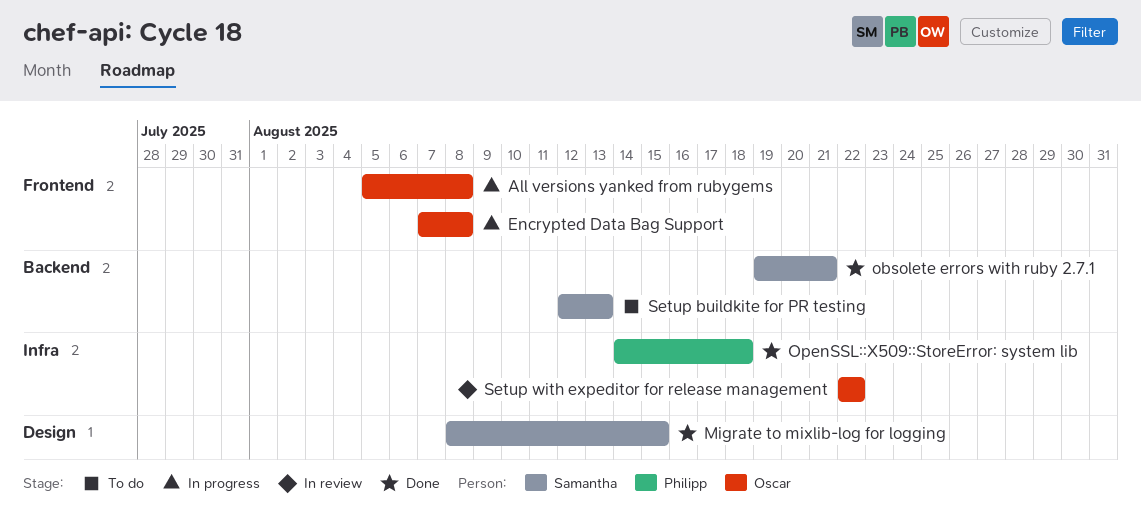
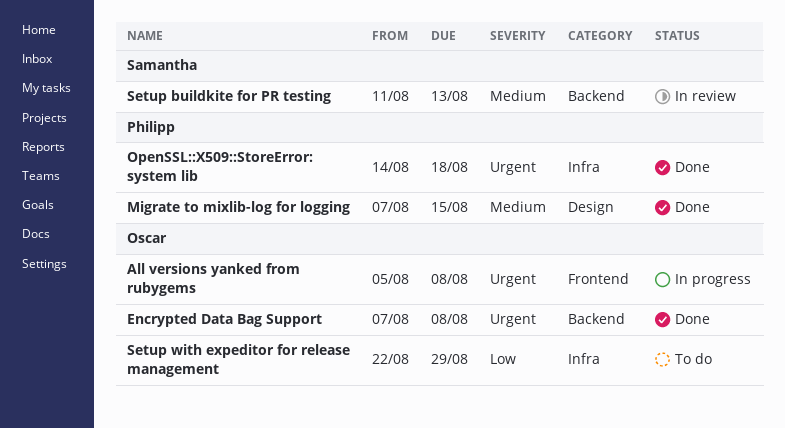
Encrypted Data Bag Support, status: In progress -> Done
Encrypted Data Bag Support, label: Frontend -> Backend
Migrate to mixlib-log for logging, owner: Samantha -> Philipp
Migrate to mixlib-log for logging, start: Aug 8 -> Aug 7
obsolete errors with ruby 2.7.1: present -> none
Setup buildkite for PR testing, status: To do -> In review
Setup buildkite for PR testing, start: Aug 12 -> Aug 11
Setup with expeditor for release management, status: In review -> To do
Setup with expeditor for release management, due: Aug 22 -> Aug 29

